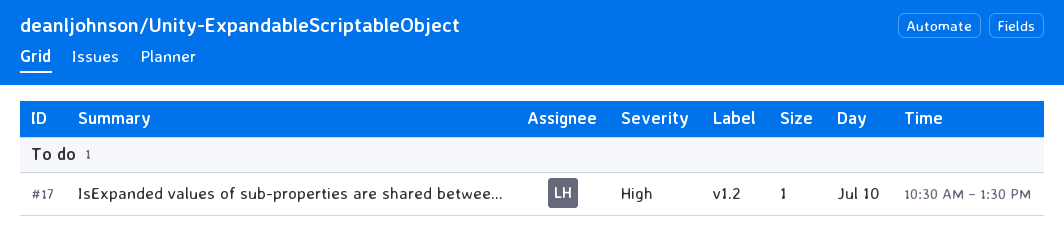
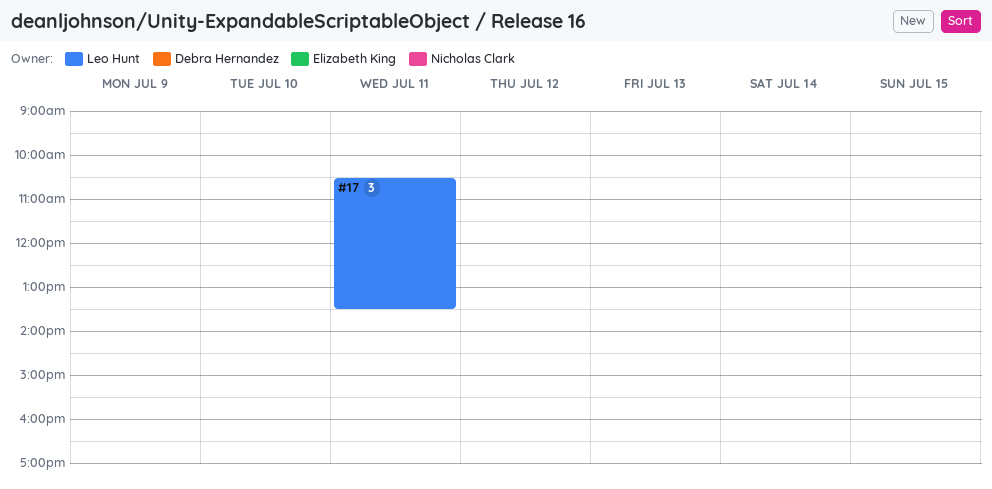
#17, estimate: 1 -> 3
#17, day: Jul 10 -> Jul 11

